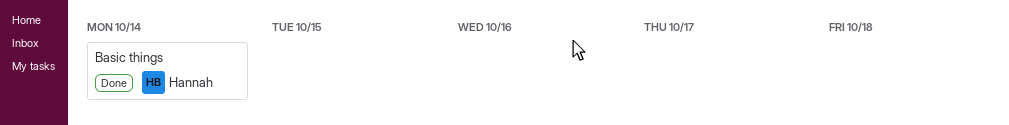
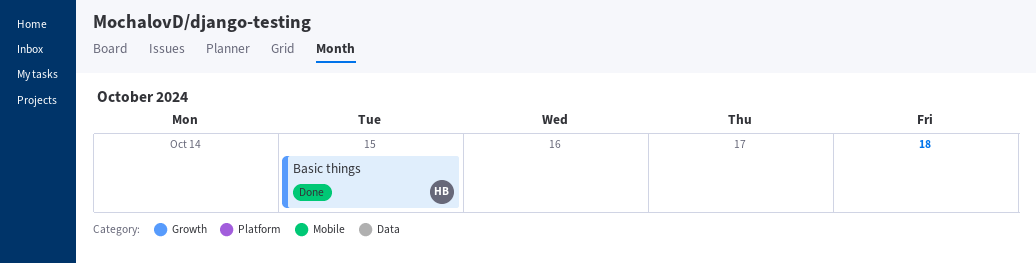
Basic things, due: Oct 14 -> Oct 15

